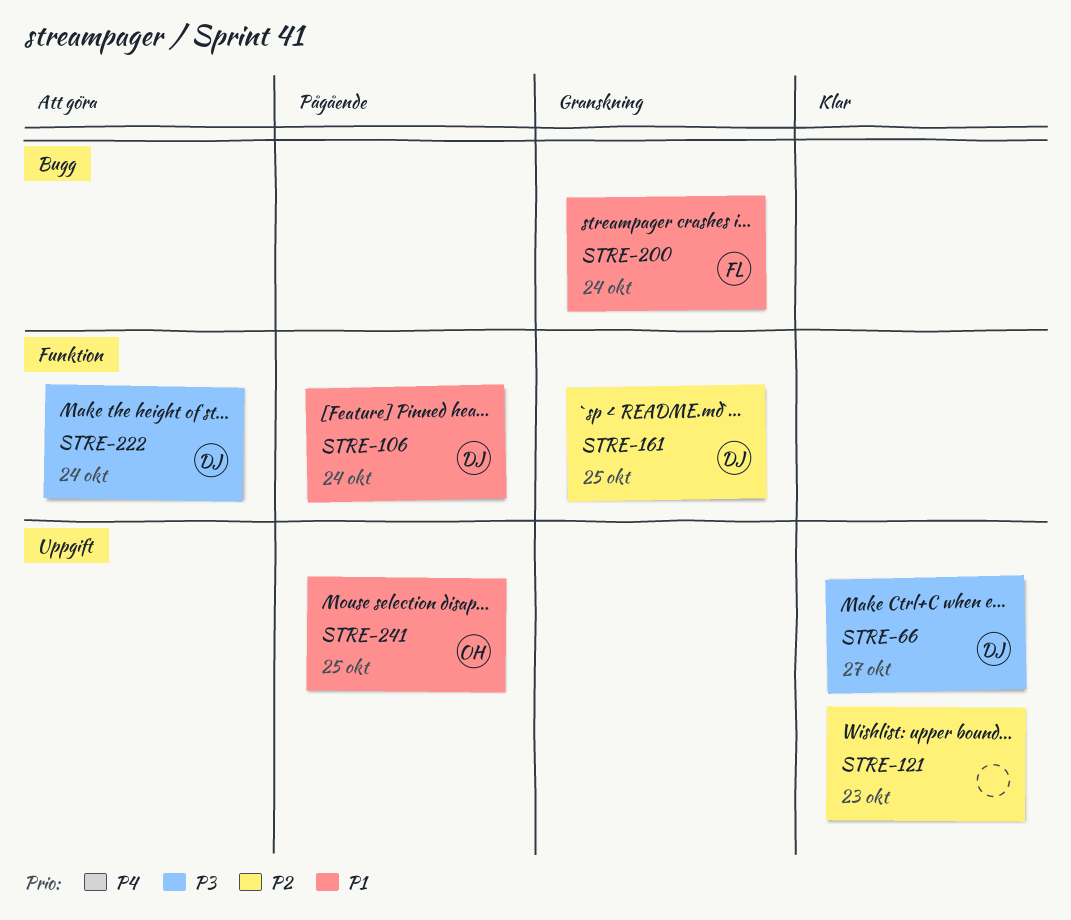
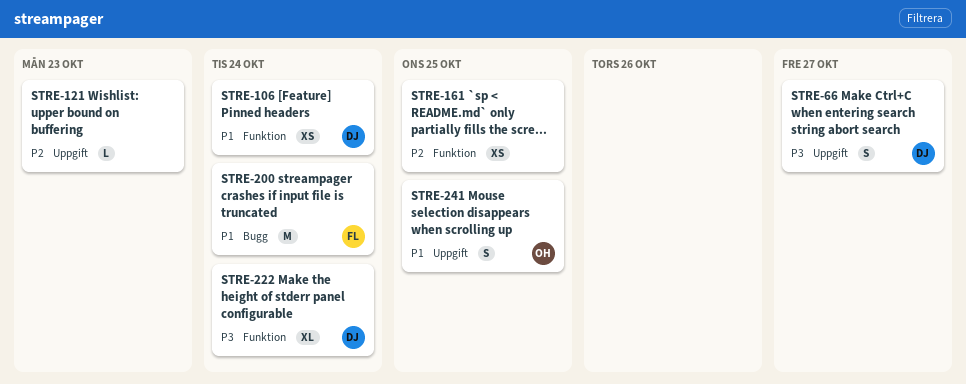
STRE-161, owner: DJ -> none

